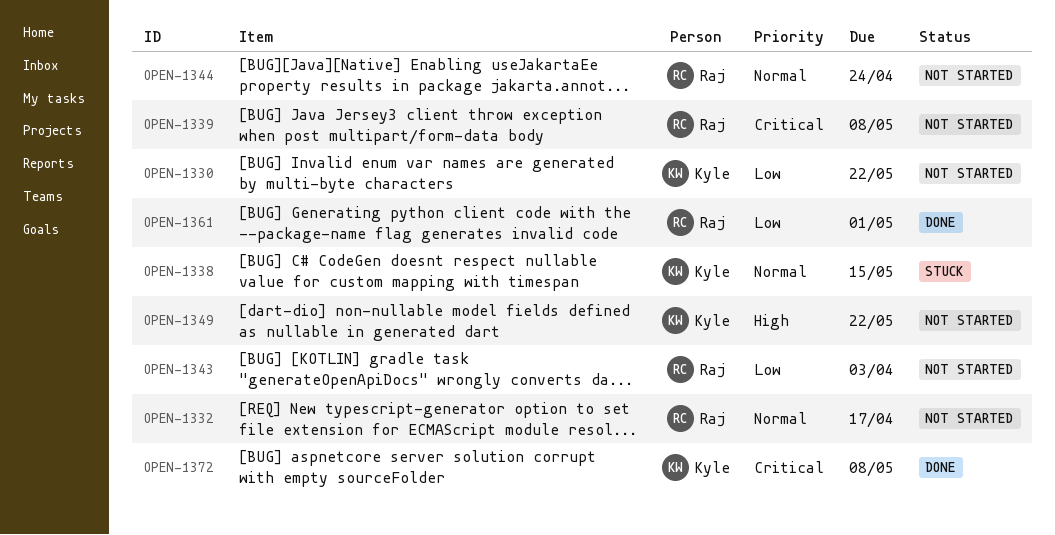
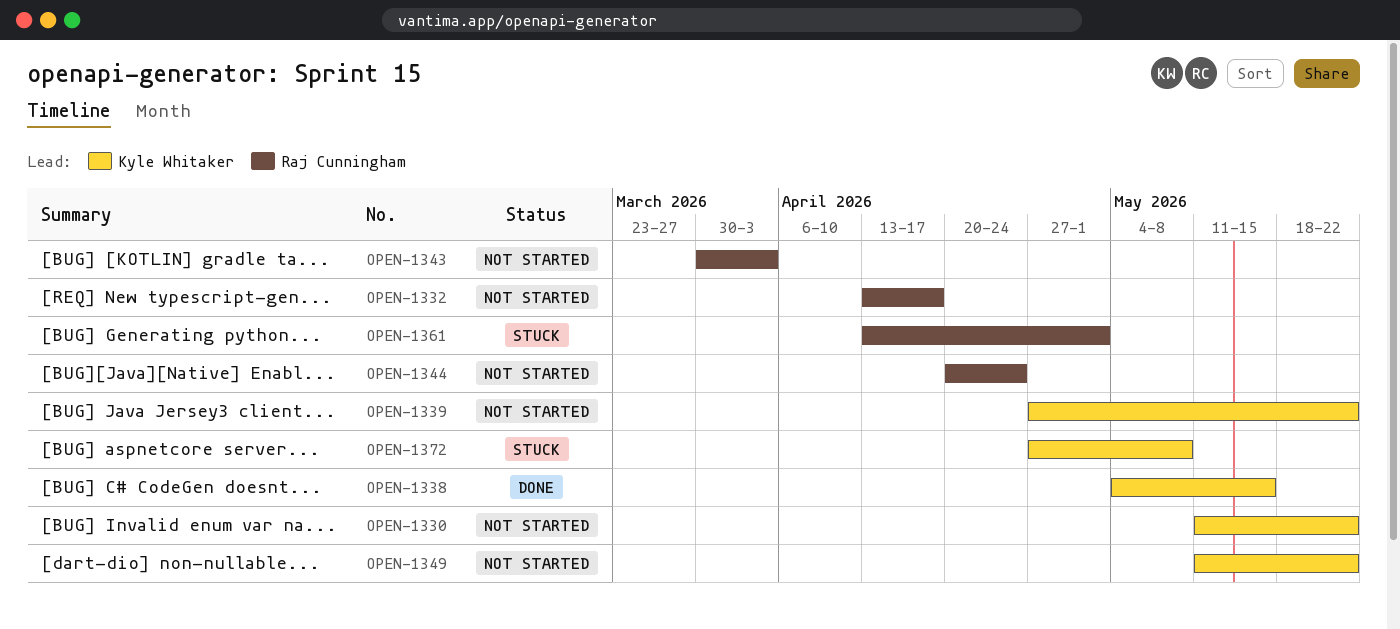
OPEN-1338, status: Stuck -> Done
OPEN-1339, owner: Raj Cunningham -> Kyle Whitaker
OPEN-1339, due: May 8 -> May 22
OPEN-1361, status: Done -> Stuck
OPEN-1372, status: Done -> Stuck

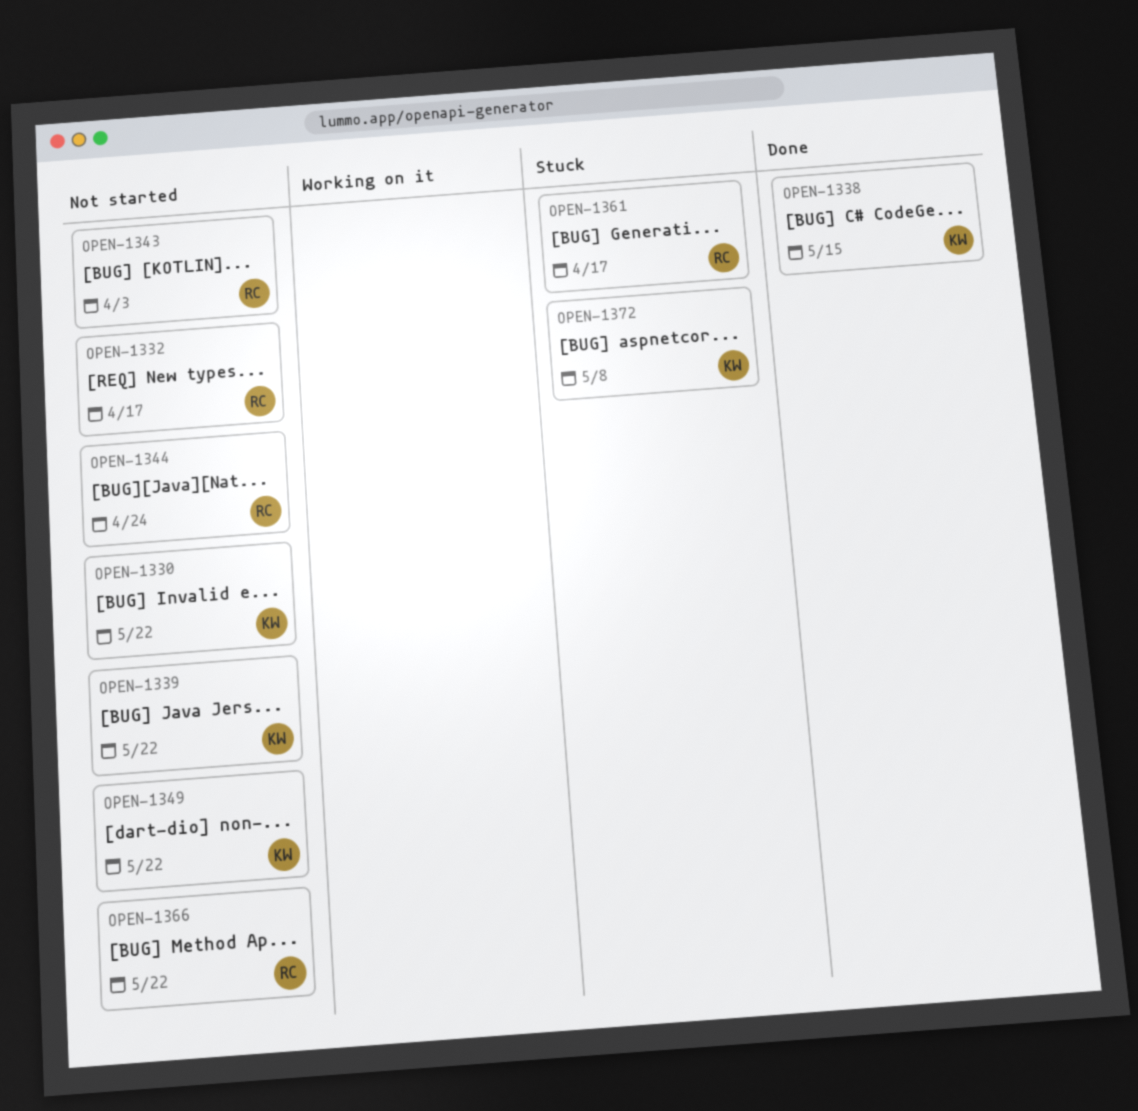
OPEN-1361, due: May 1 -> Apr 17
OPEN-1366: none -> present

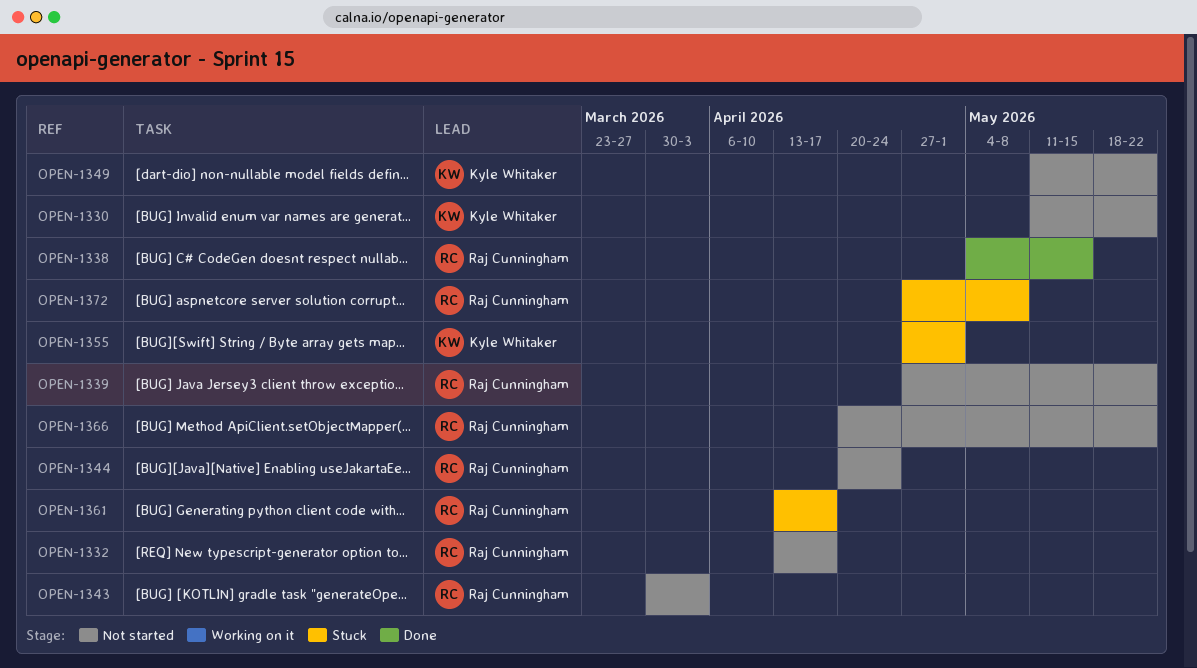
OPEN-1338, owner: Kyle Whitaker -> Raj Cunningham
OPEN-1339, owner: Kyle Whitaker -> Raj Cunningham
OPEN-1355: none -> present
OPEN-1372, owner: Kyle Whitaker -> Raj Cunningham

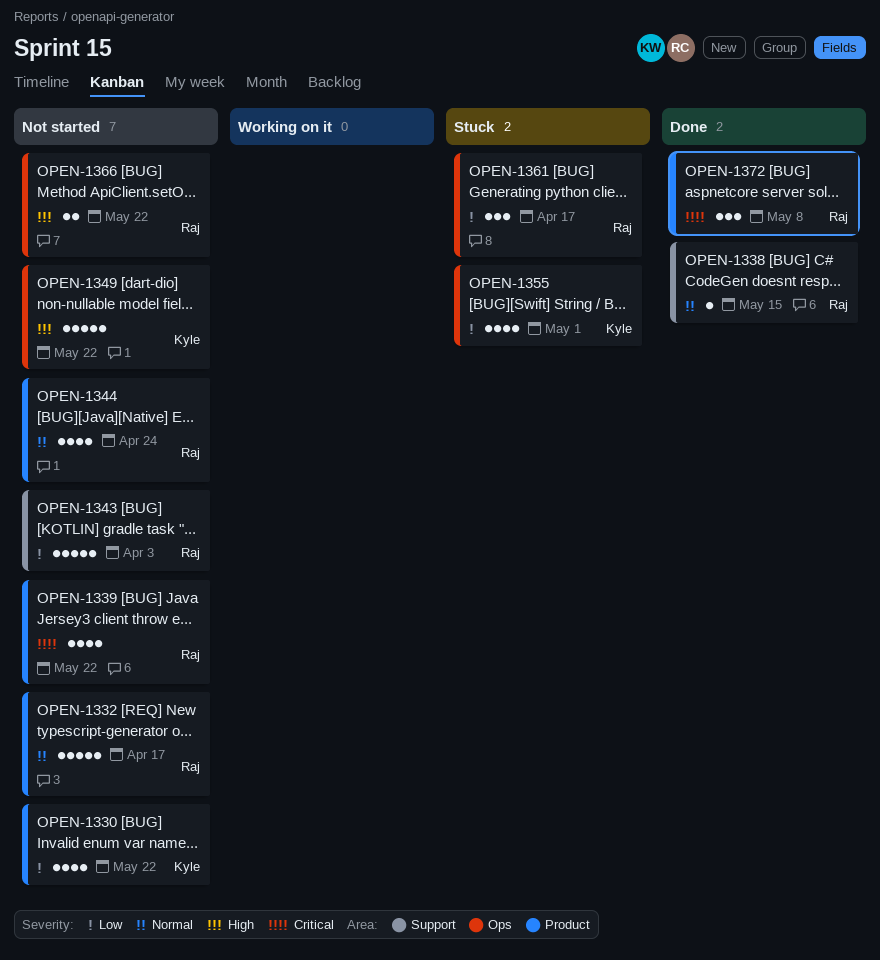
OPEN-1372, status: Stuck -> Done

